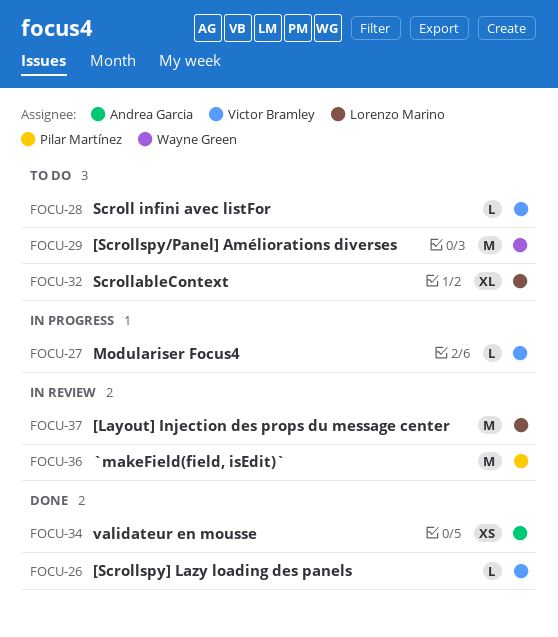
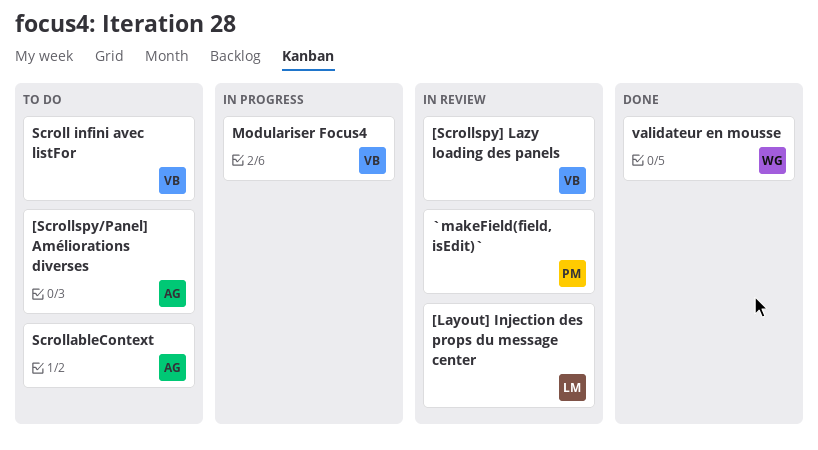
[Scrollspy/Panel] Améliorations diverses, owner: Wayne Green -> Andrea Garcia
[Scrollspy] Lazy loading des panels, status: Done -> In review
ScrollableContext, owner: Lorenzo Marino -> Andrea Garcia
validateur en mousse, owner: Andrea Garcia -> Wayne Green

